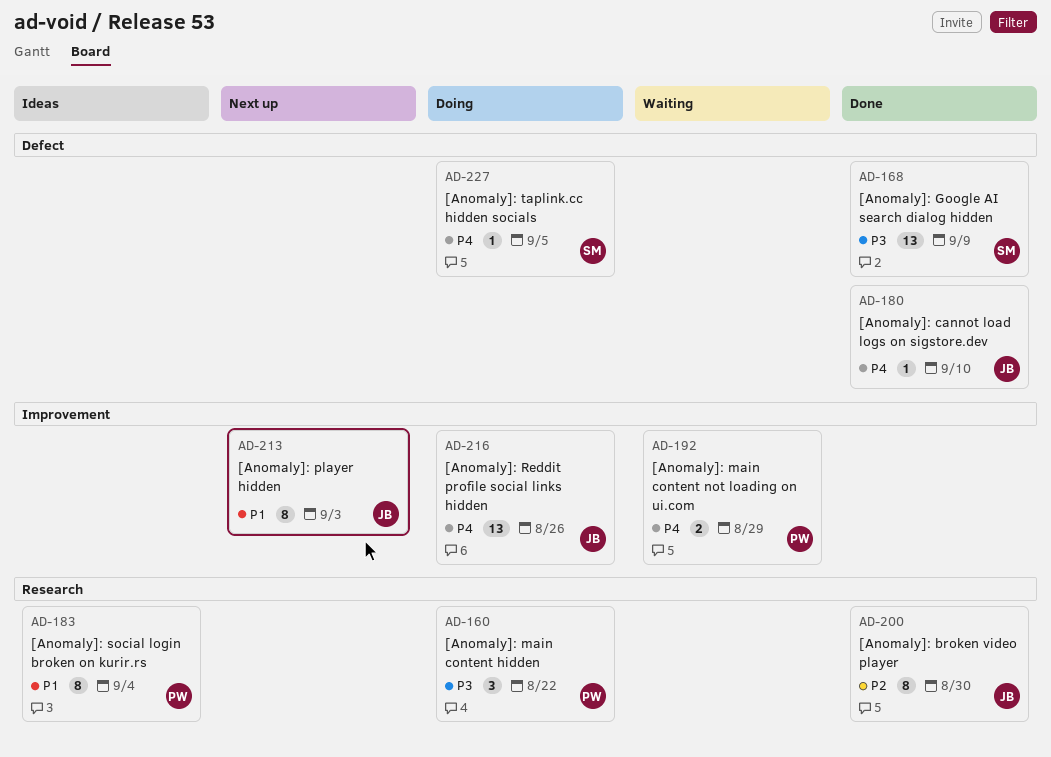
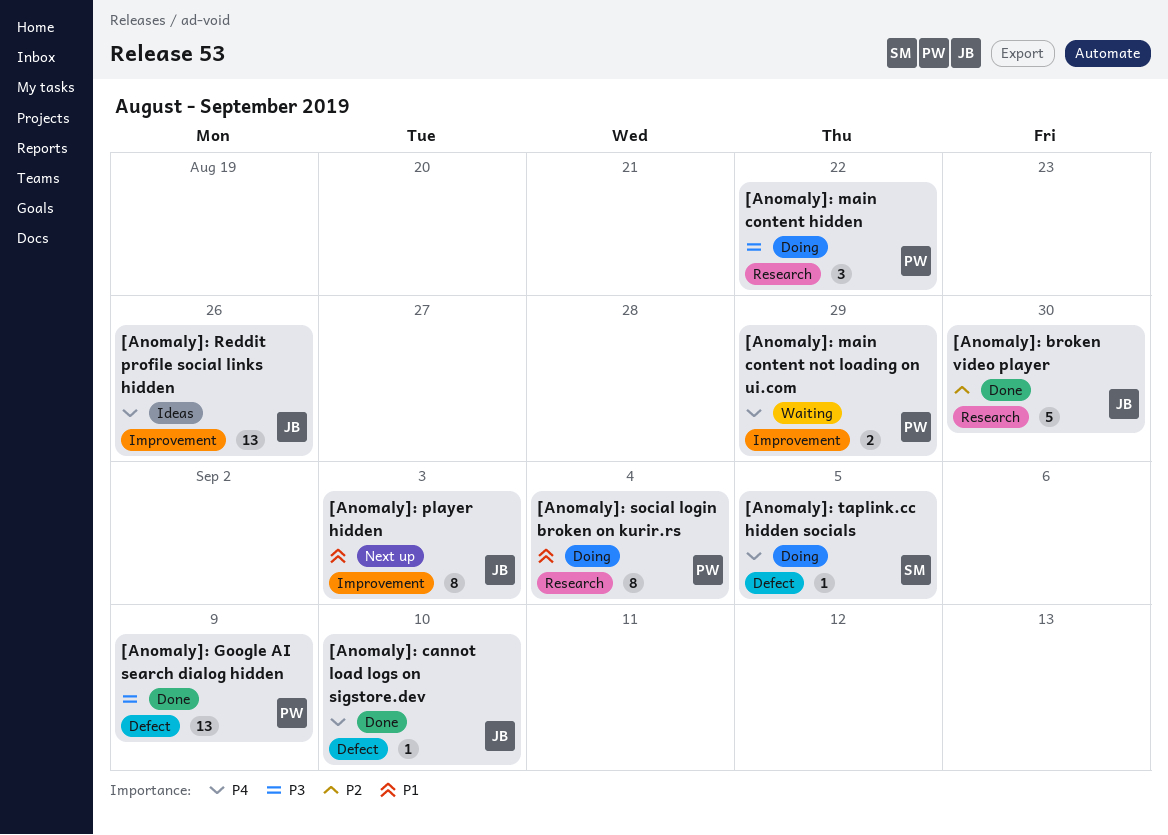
[Anomaly]: broken video player, estimate: 8 -> 5
[Anomaly]: Google AI search dialog hidden, owner: SM -> PW
[Anomaly]: Reddit profile social links hidden, status: Doing -> Ideas
[Anomaly]: social login broken on kurir.rs, status: Ideas -> Doing

